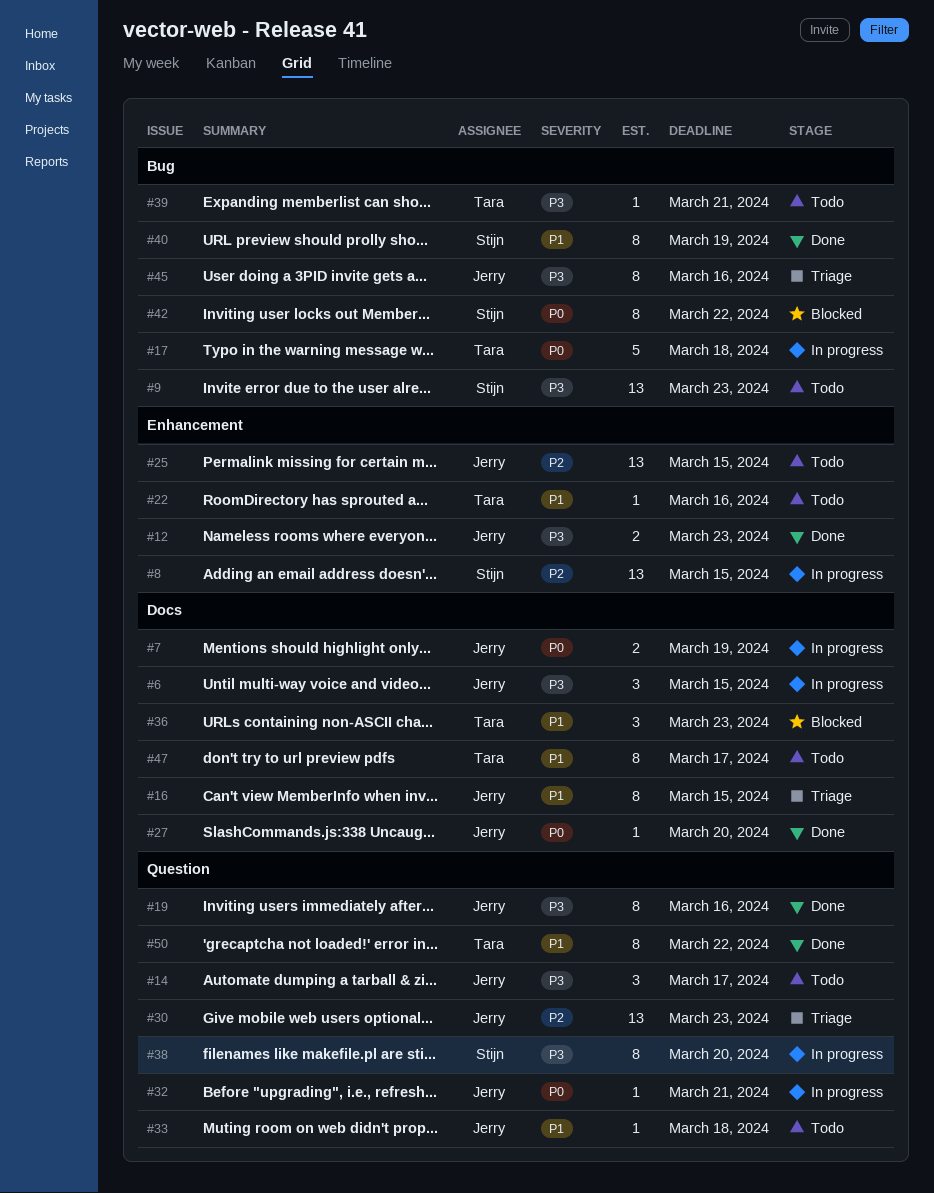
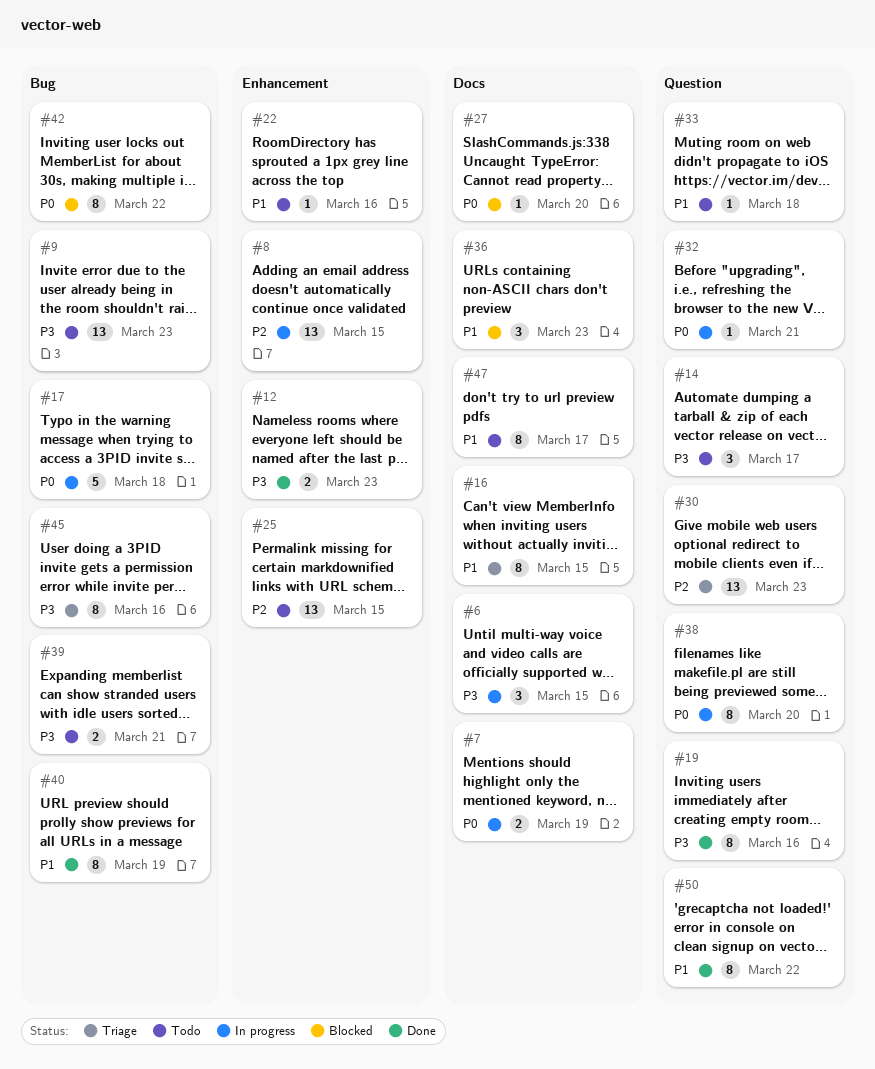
#27, status: Done -> Blocked
#38, priority: P3 -> P0
#39, estimate: 1 -> 2

